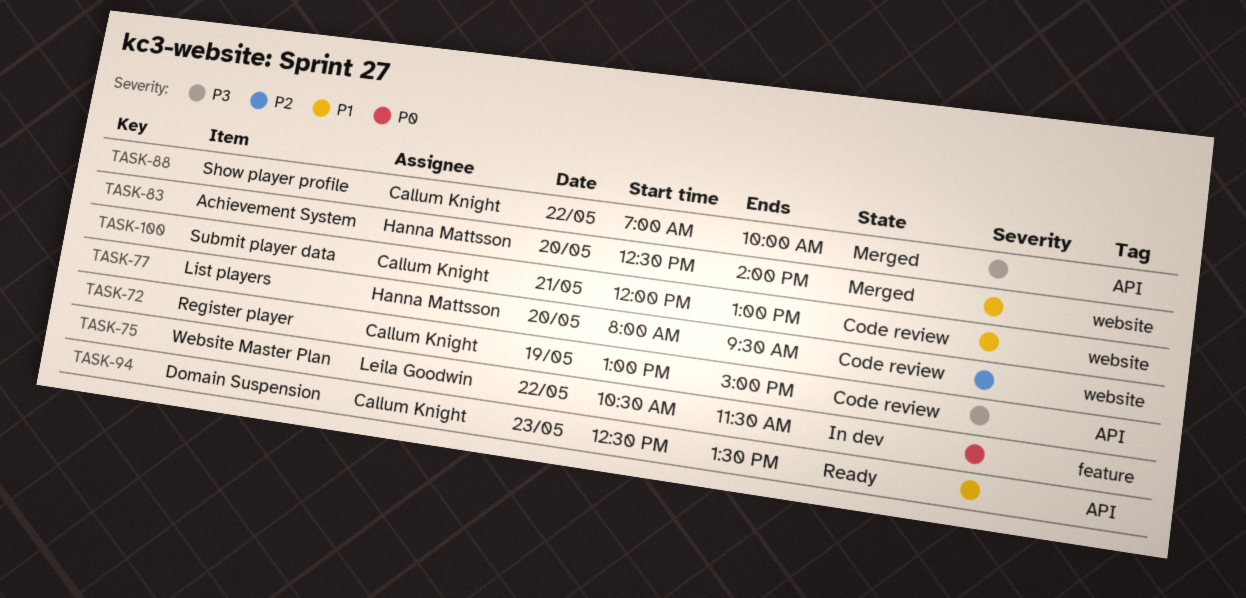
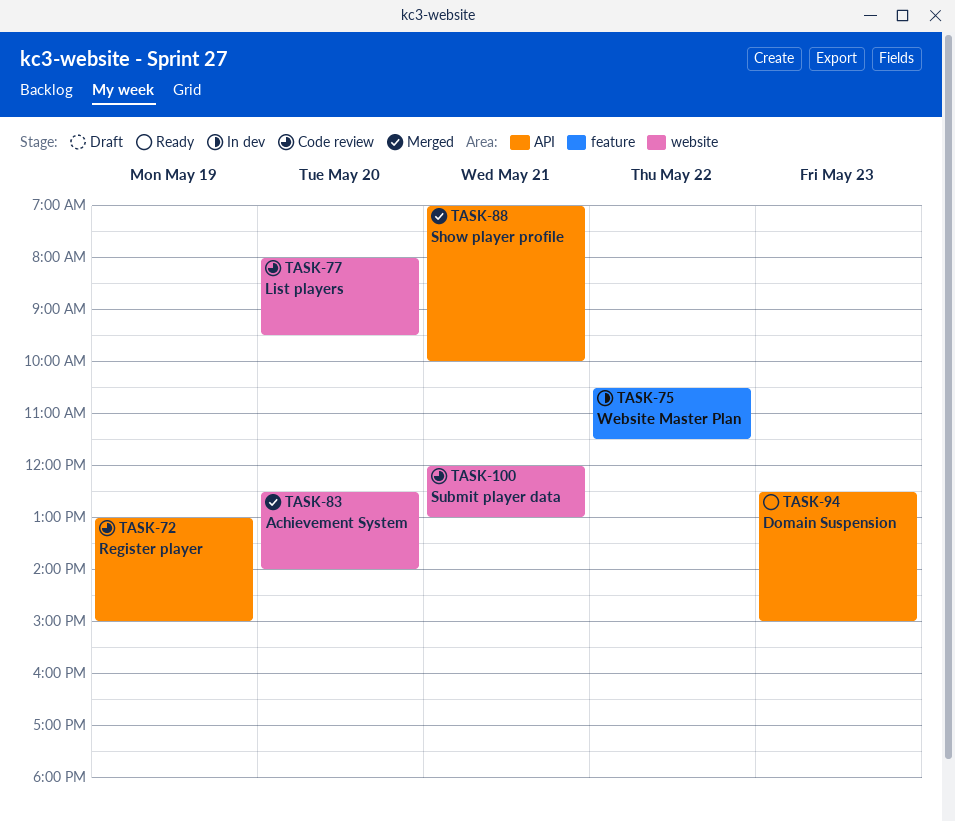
TASK-88, day: May 22 -> May 21
TASK-94, ends: 13:30 -> 15:00

